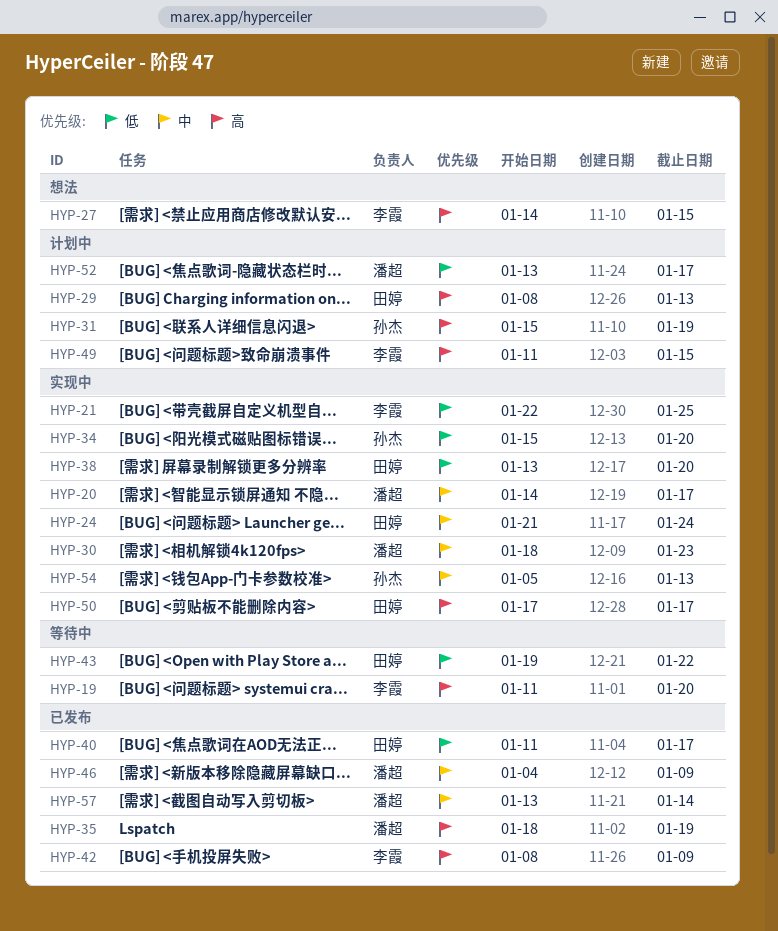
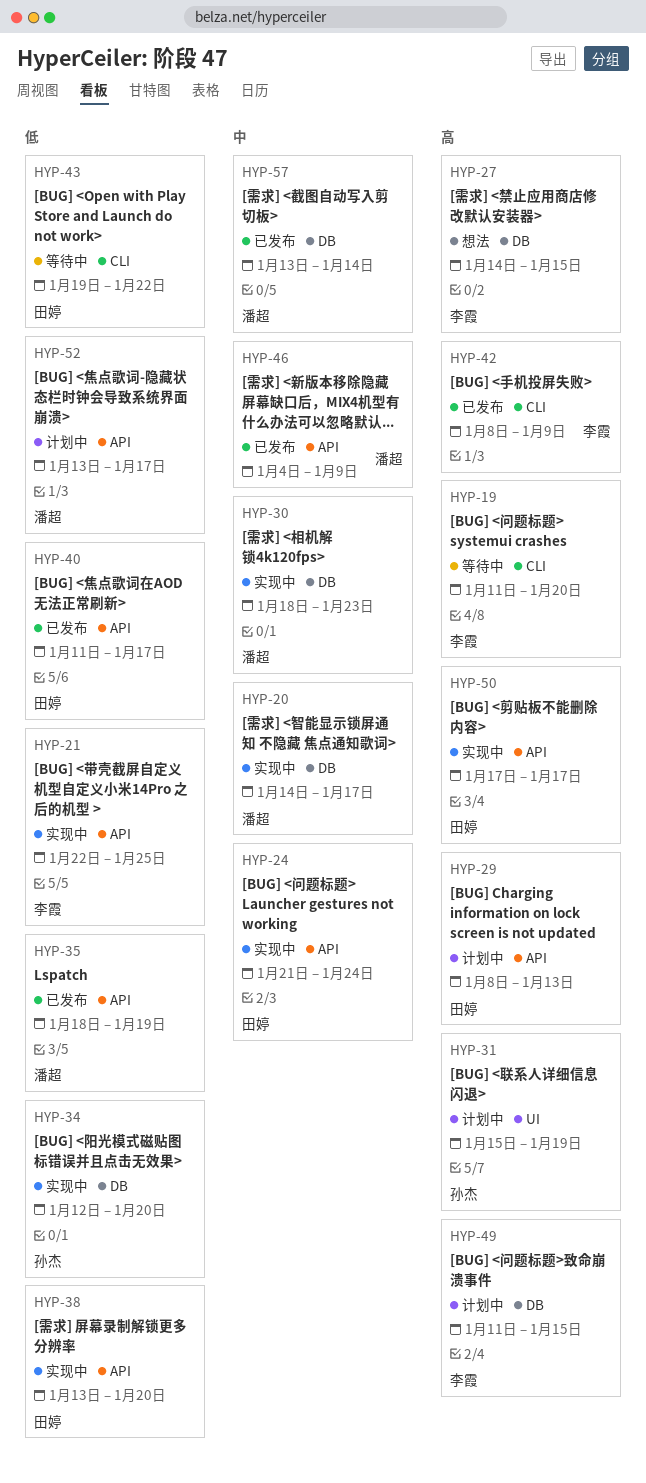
HYP-34, start: Jan 15 -> Jan 12
HYP-35, priority: 高 -> 低
HYP-54: present -> none

